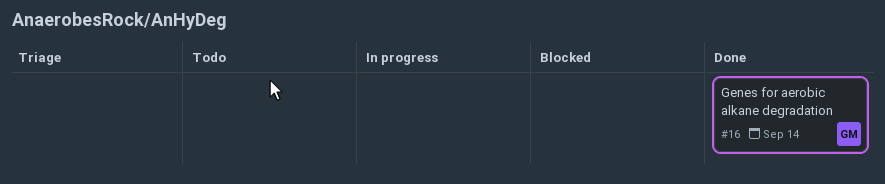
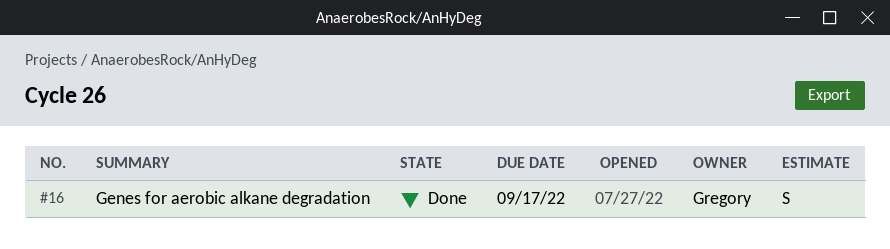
#16, due: Sep 14 -> Sep 17

